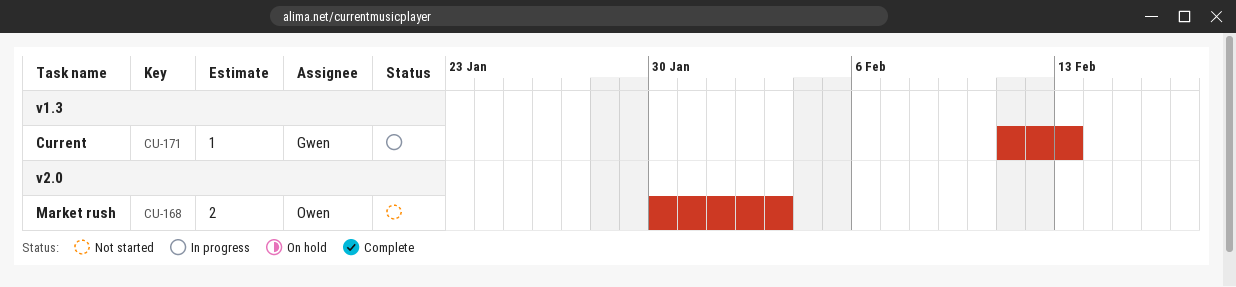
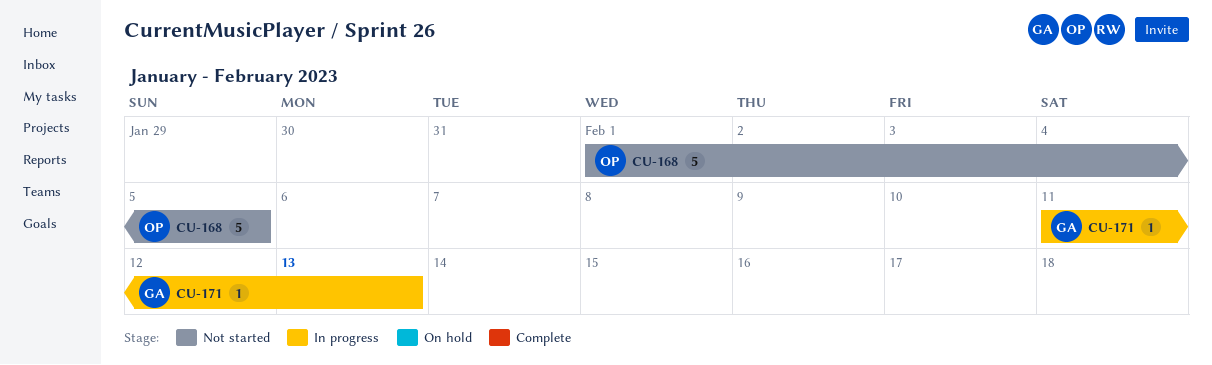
CU-168, estimate: 2 -> 5
CU-168, start: Jan 30 -> Feb 1
CU-168, due: Feb 3 -> Feb 5

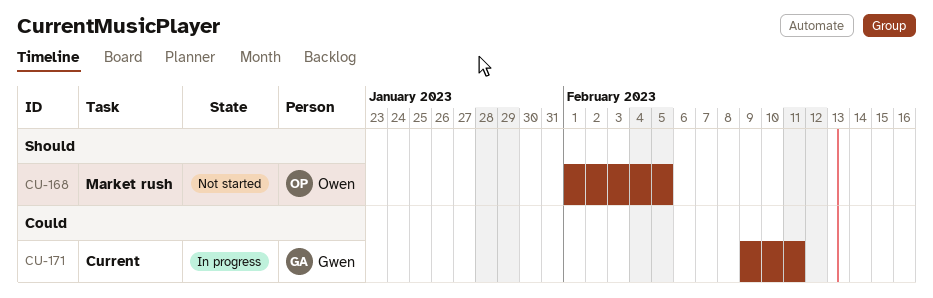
CU-171, start: Feb 11 -> Feb 9
CU-171, due: Feb 13 -> Feb 11

